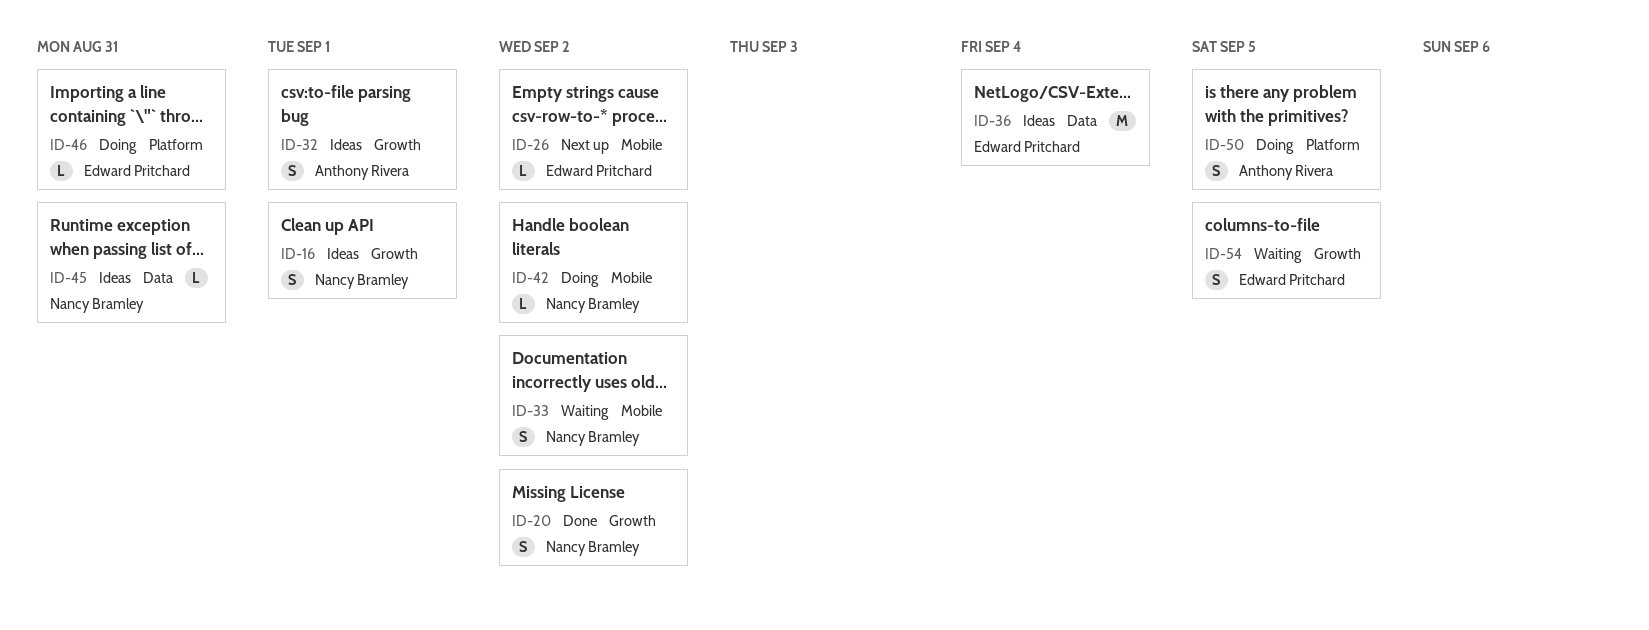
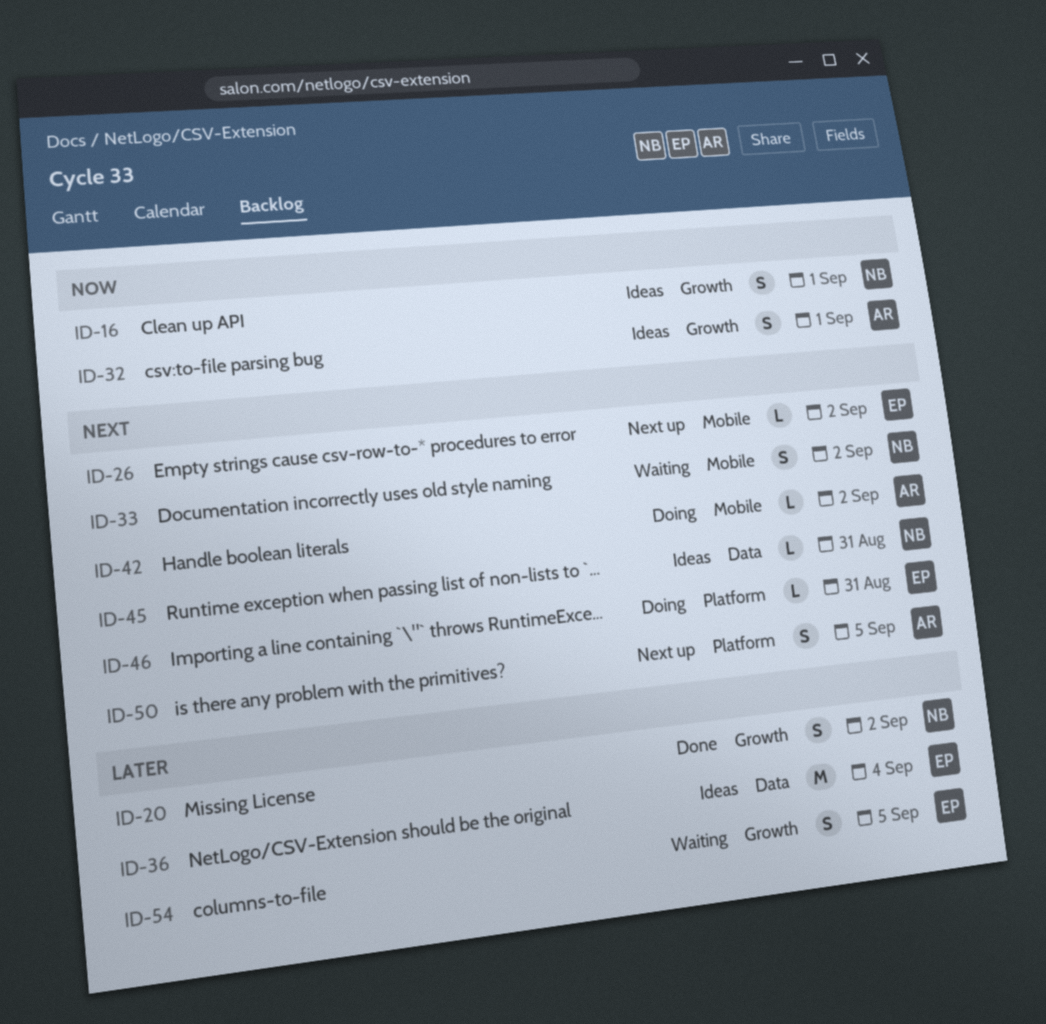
ID-42, owner: Nancy Bramley -> Anthony Rivera
ID-50, status: Doing -> Next up

